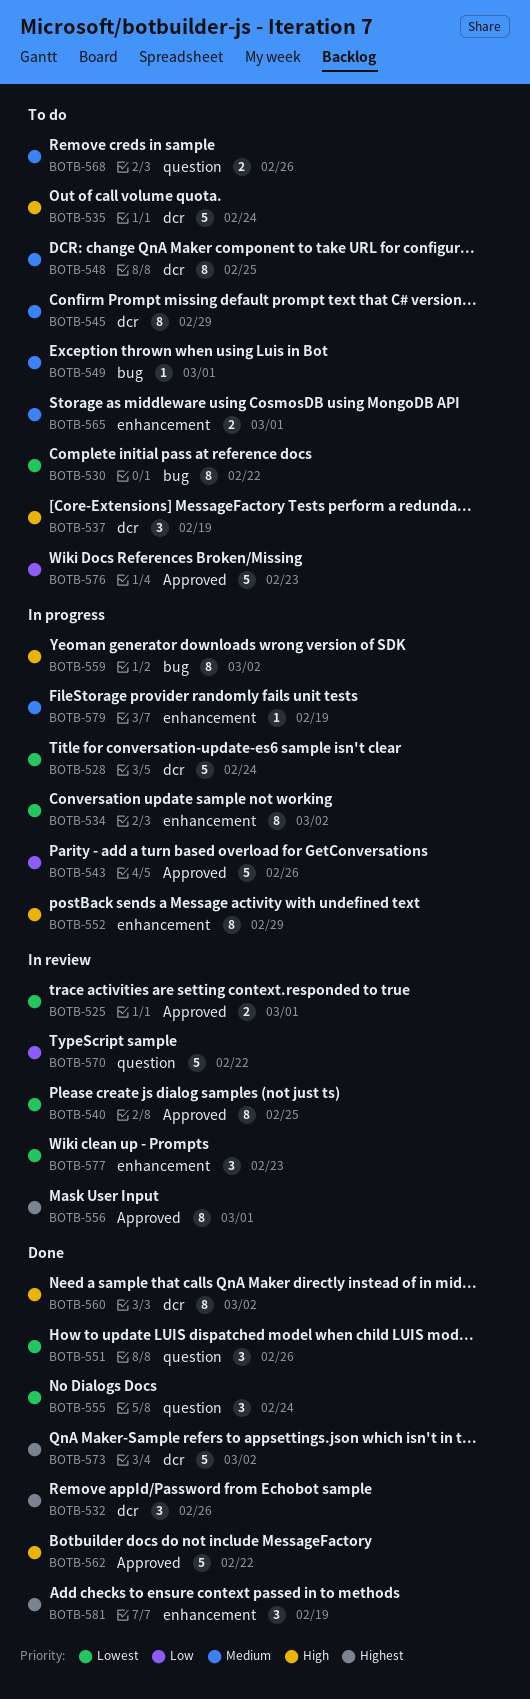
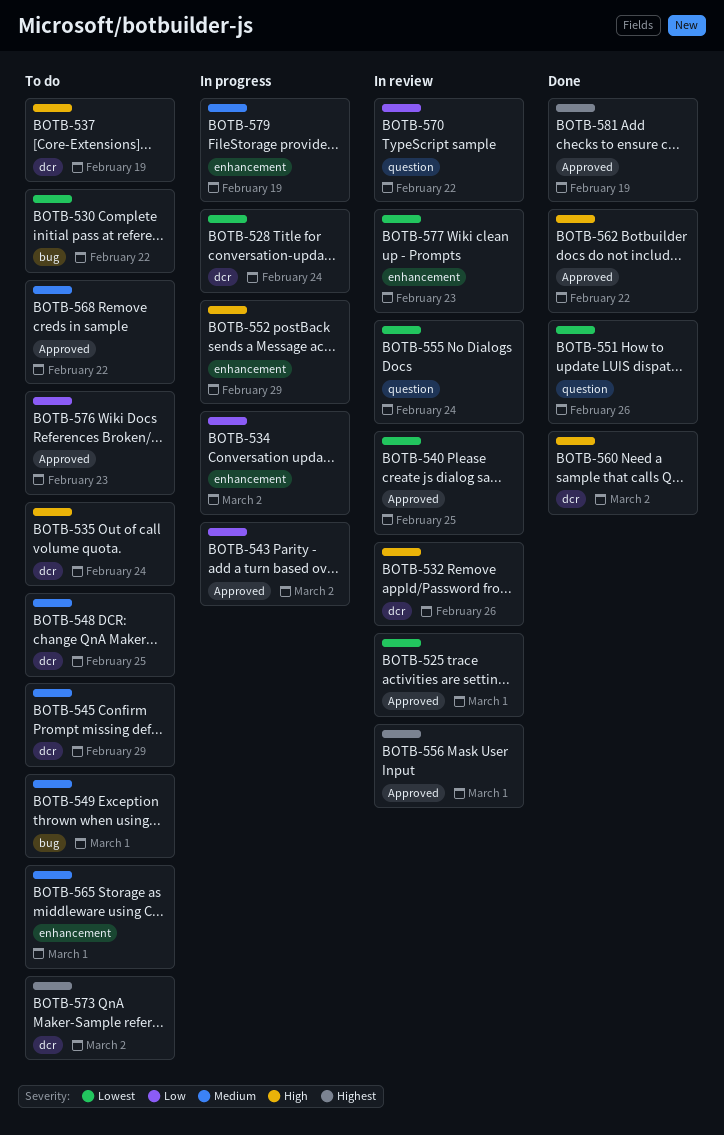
BOTB-532, status: Done -> In review
BOTB-532, priority: Highest -> High
BOTB-534, priority: Lowest -> Low
BOTB-543, due: Feb 26 -> Mar 2
BOTB-555, status: Done -> In review
BOTB-559: present -> none
BOTB-568, label: question -> Approved
BOTB-568, due: Feb 26 -> Feb 22
BOTB-573, status: Done -> To do
BOTB-581, label: enhancement -> Approved

